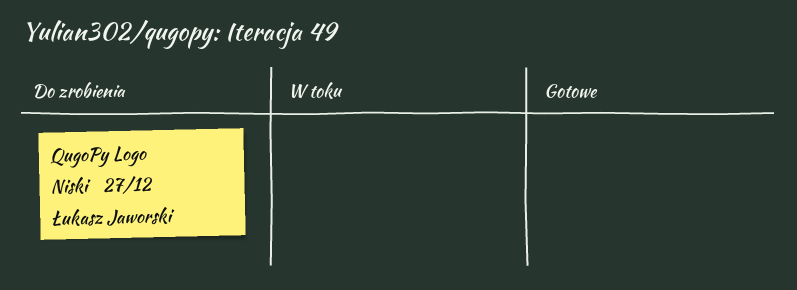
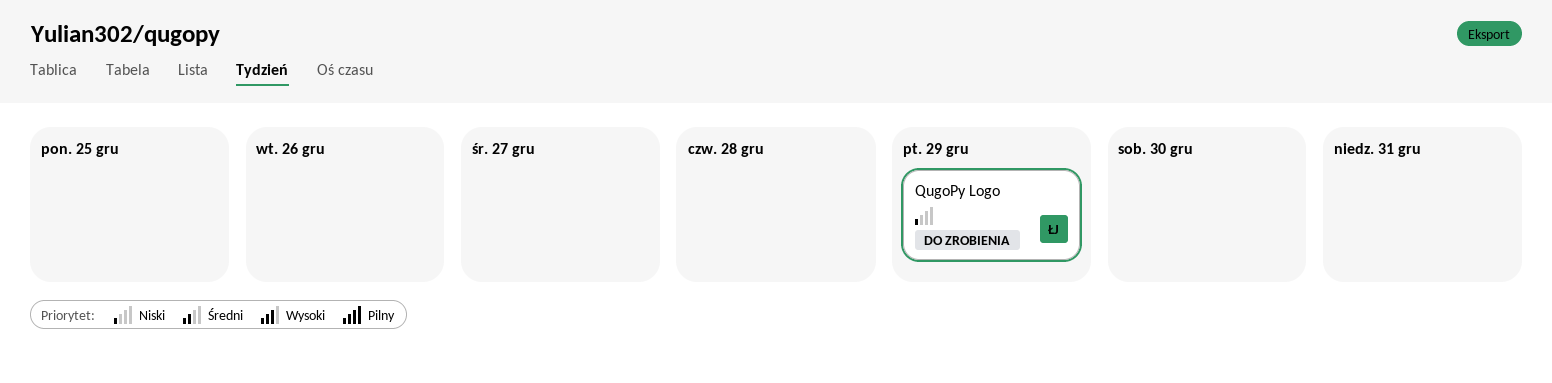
QugoPy Logo, due: Dec 27 -> Dec 29

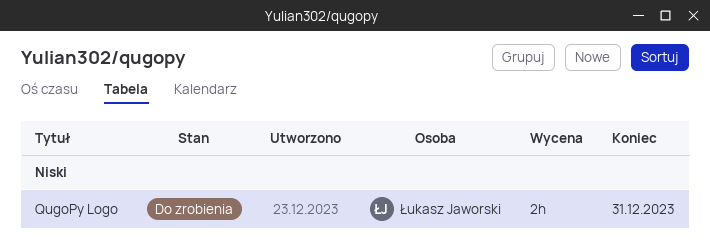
QugoPy Logo, due: Dec 29 -> Dec 31

